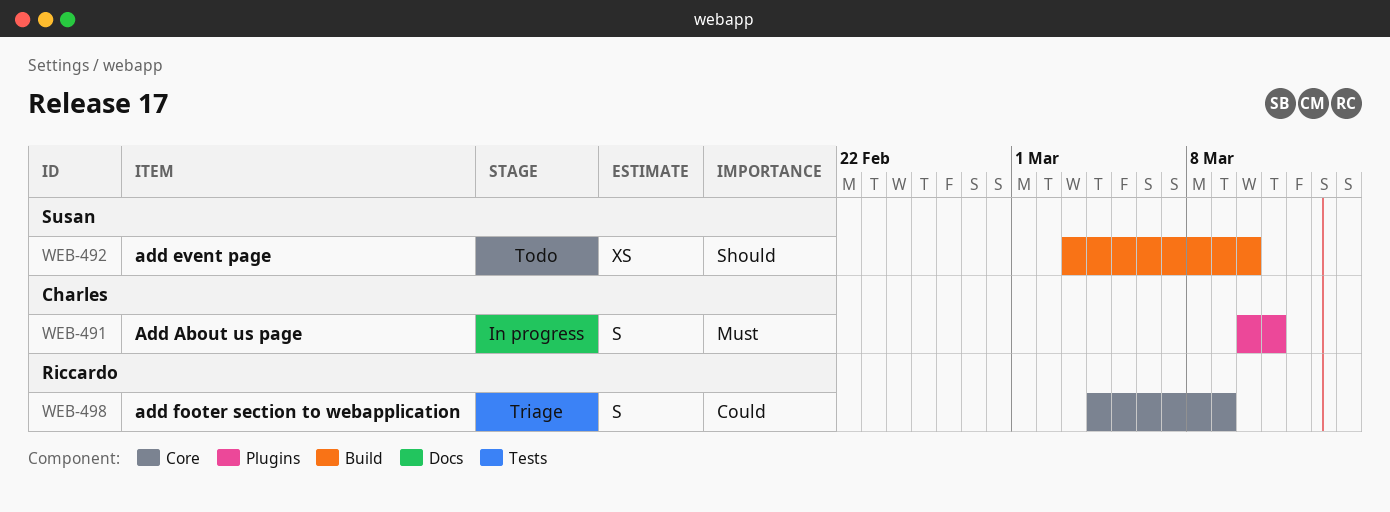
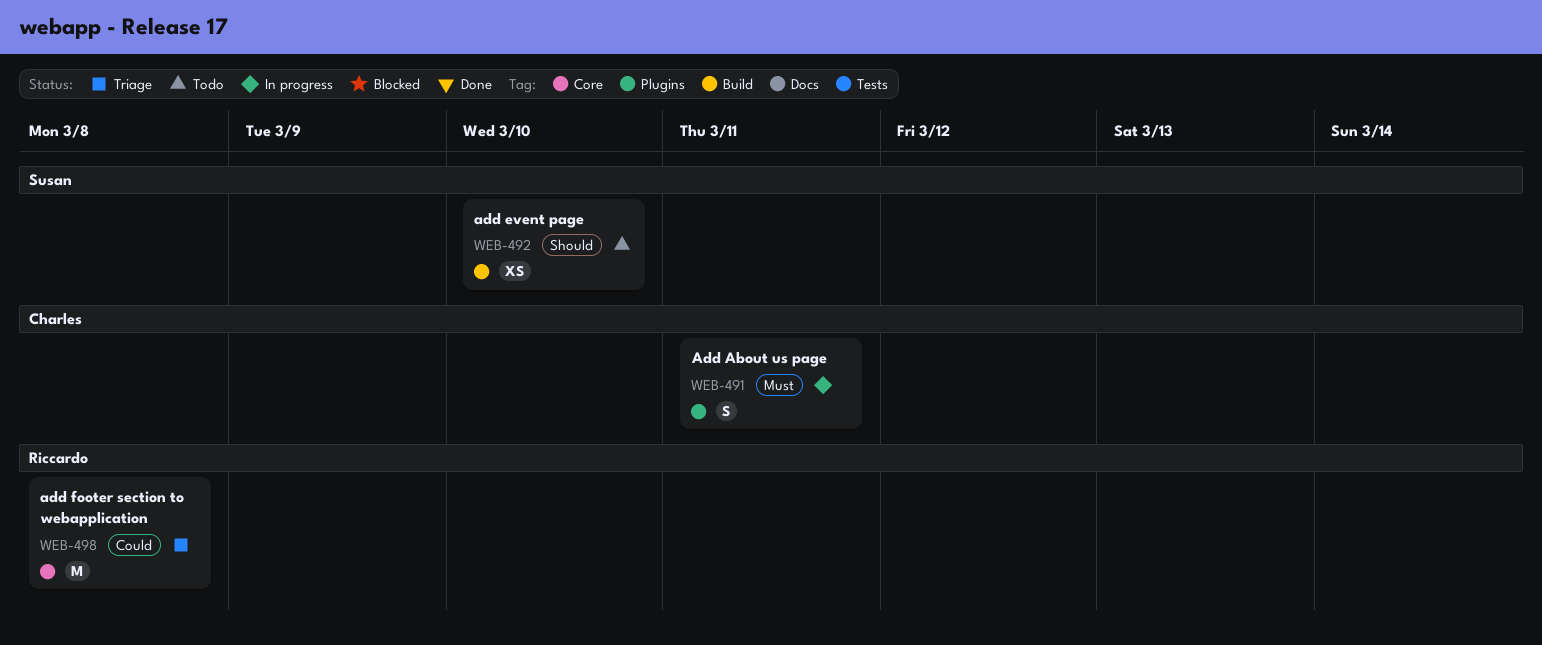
WEB-498, estimate: S -> M
WEB-498, due: Mar 9 -> Mar 8

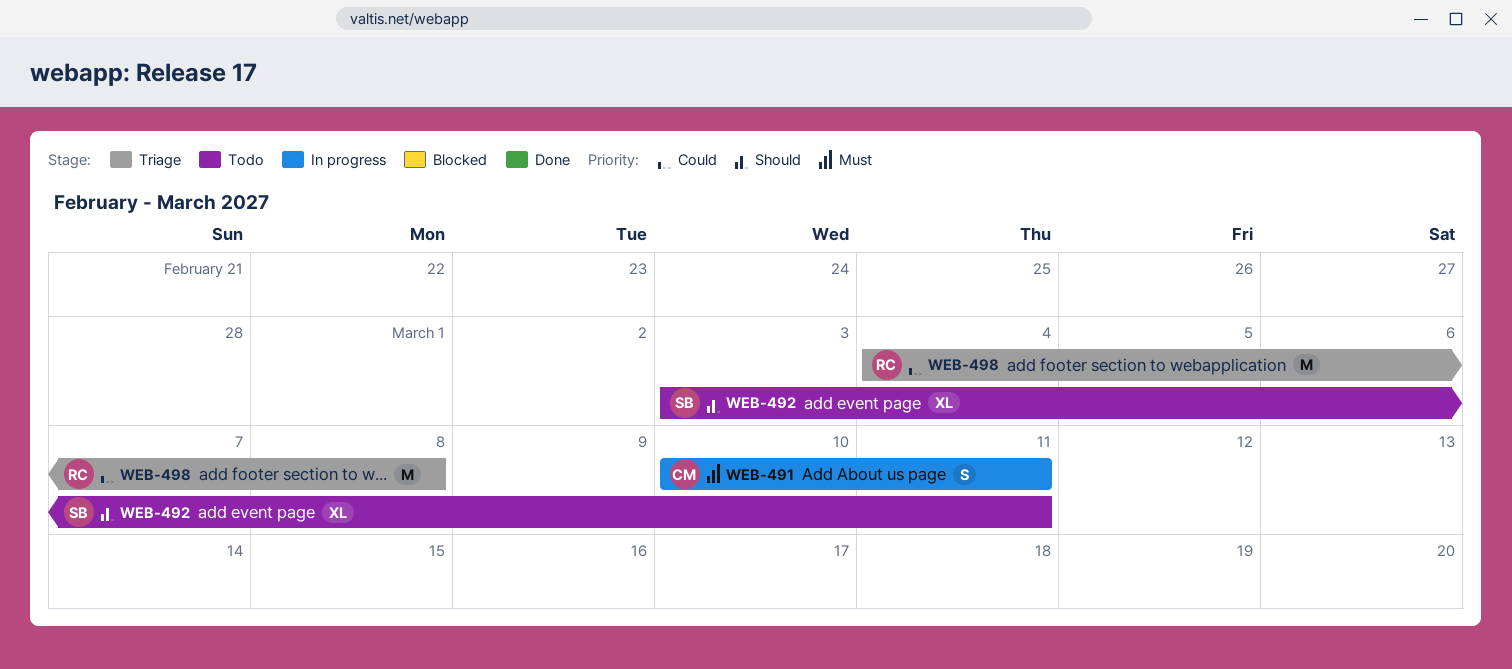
WEB-492, estimate: XS -> XL
WEB-492, due: Mar 10 -> Mar 11

